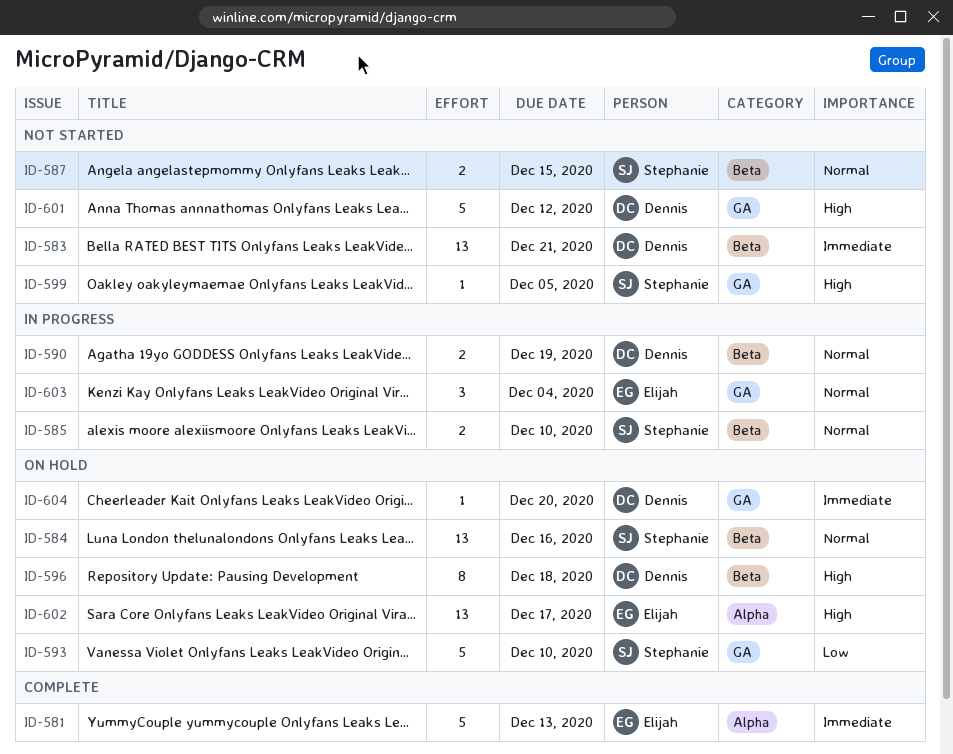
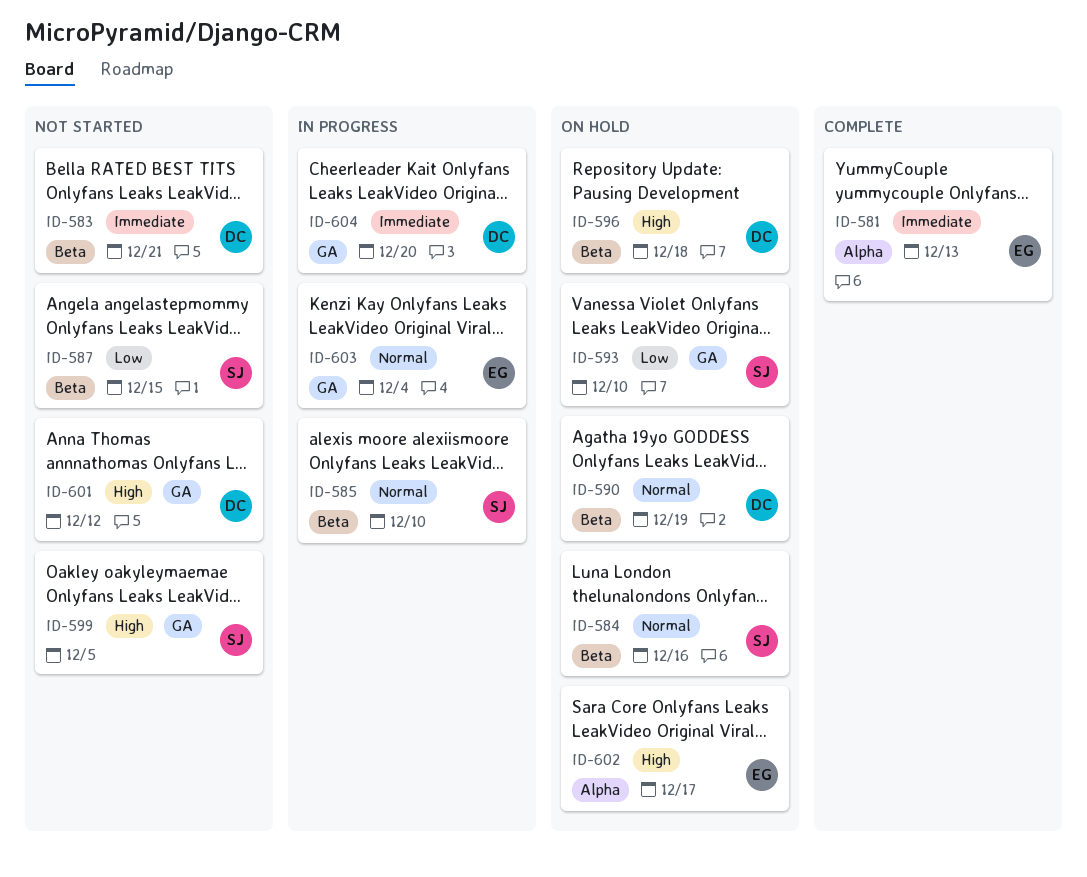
ID-587, priority: Normal -> Low
ID-590, status: In progress -> On hold
ID-604, status: On hold -> In progress

